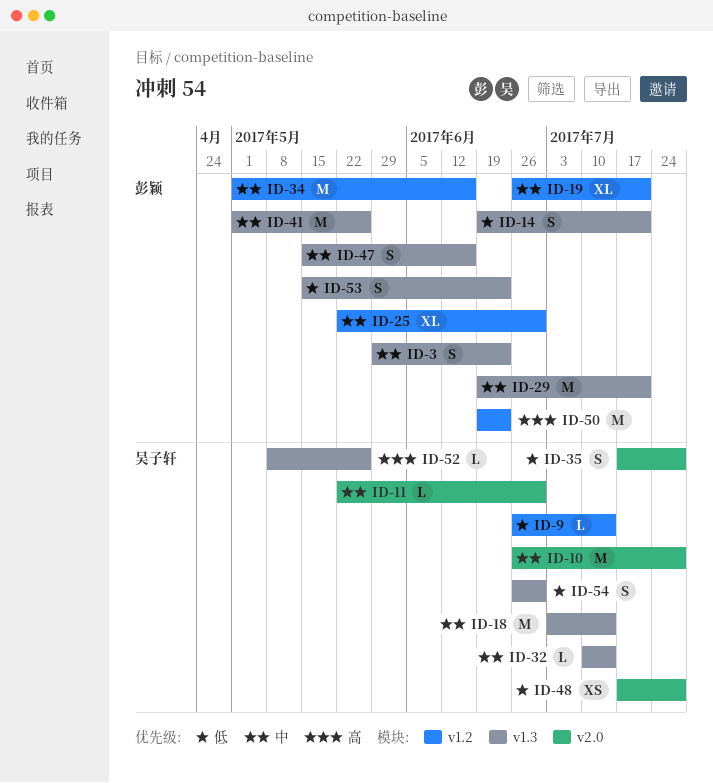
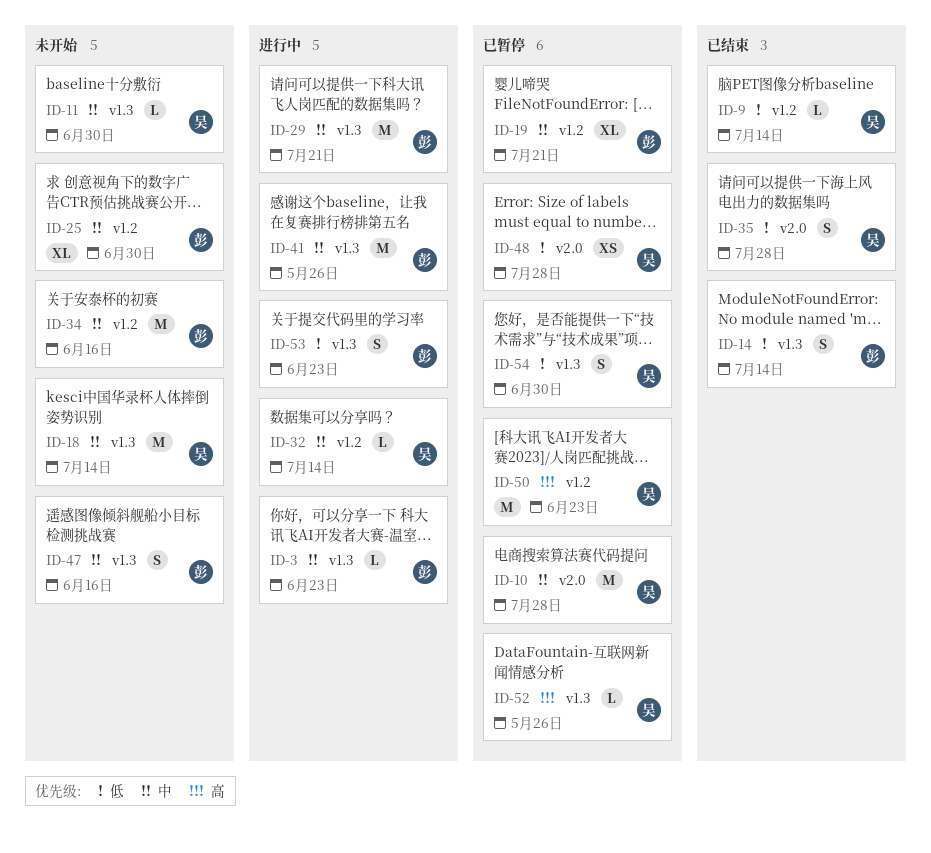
ID-3, estimate: S -> L
ID-11, label: v2.0 -> v1.3
ID-14, due: Jul 21 -> Jul 14
ID-32, label: v1.3 -> v1.2
ID-50, owner: 彭颖 -> 吴子轩

